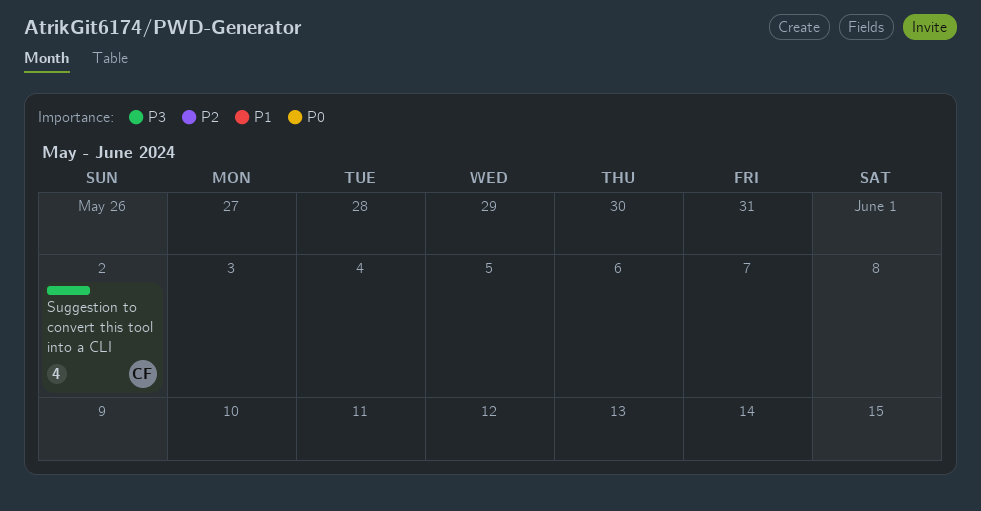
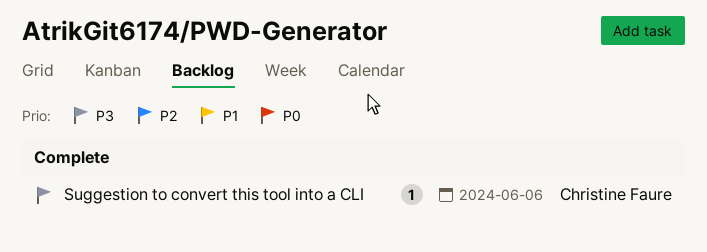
Suggestion to convert this tool into a CLI, estimate: 4 -> 1
Suggestion to convert this tool into a CLI, due: Jun 2 -> Jun 6

